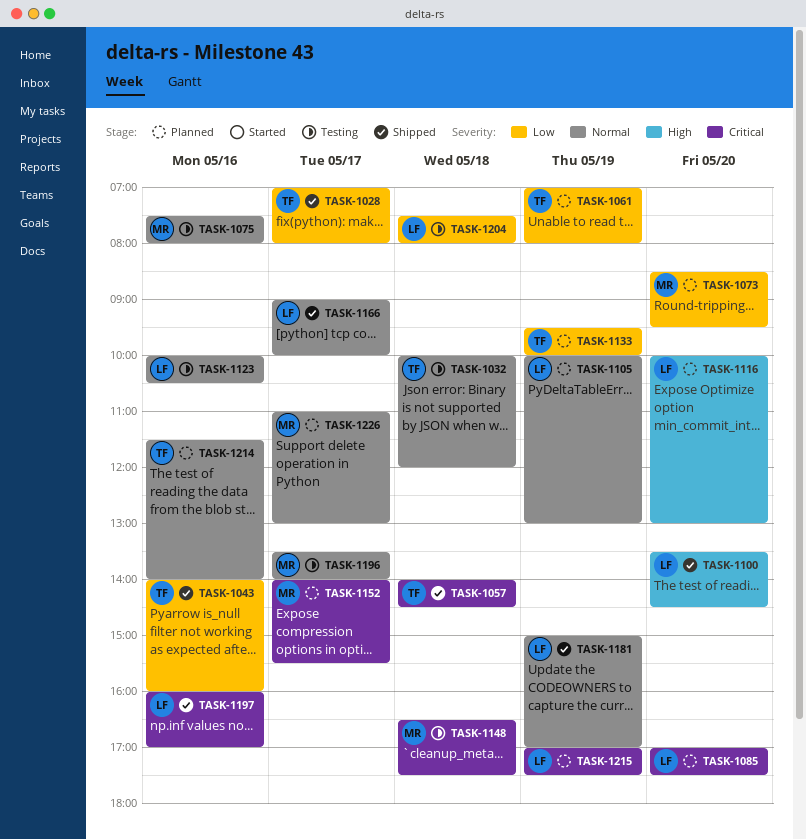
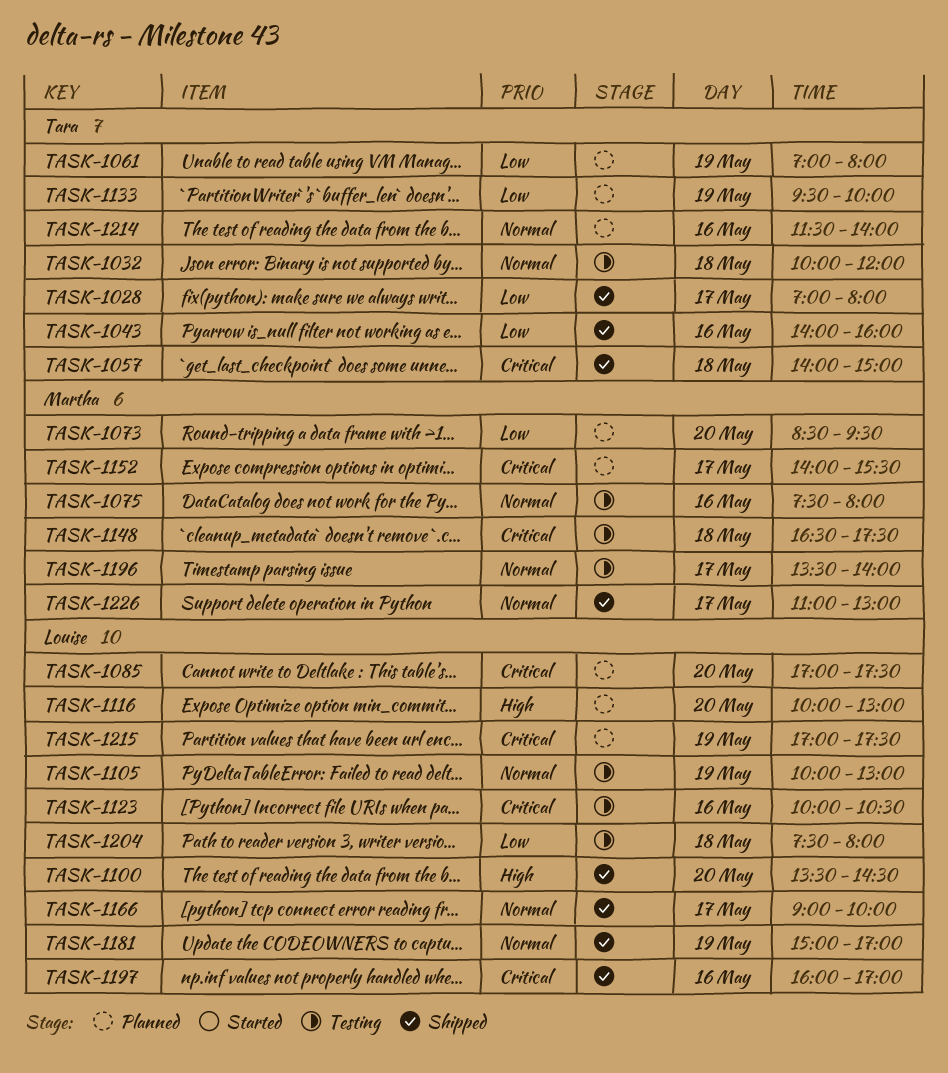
TASK-1057, ends: 14:30 -> 15:00
TASK-1105, status: Planned -> Testing
TASK-1123, priority: Normal -> Critical
TASK-1226, status: Planned -> Shipped

